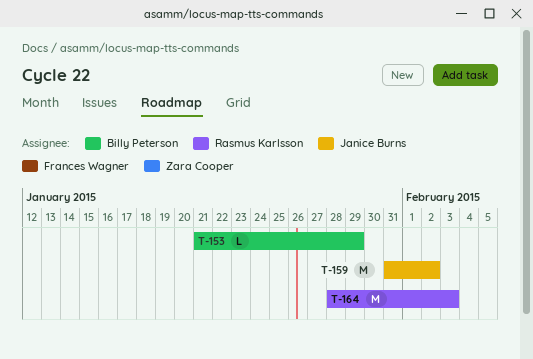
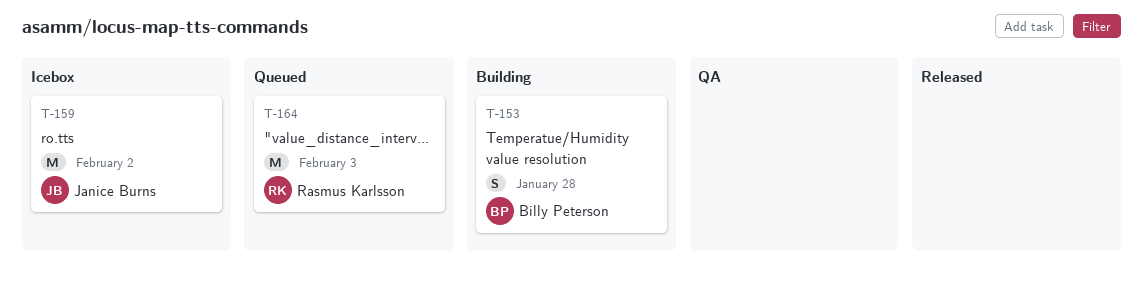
T-153, estimate: L -> S
T-153, due: Jan 29 -> Jan 28

